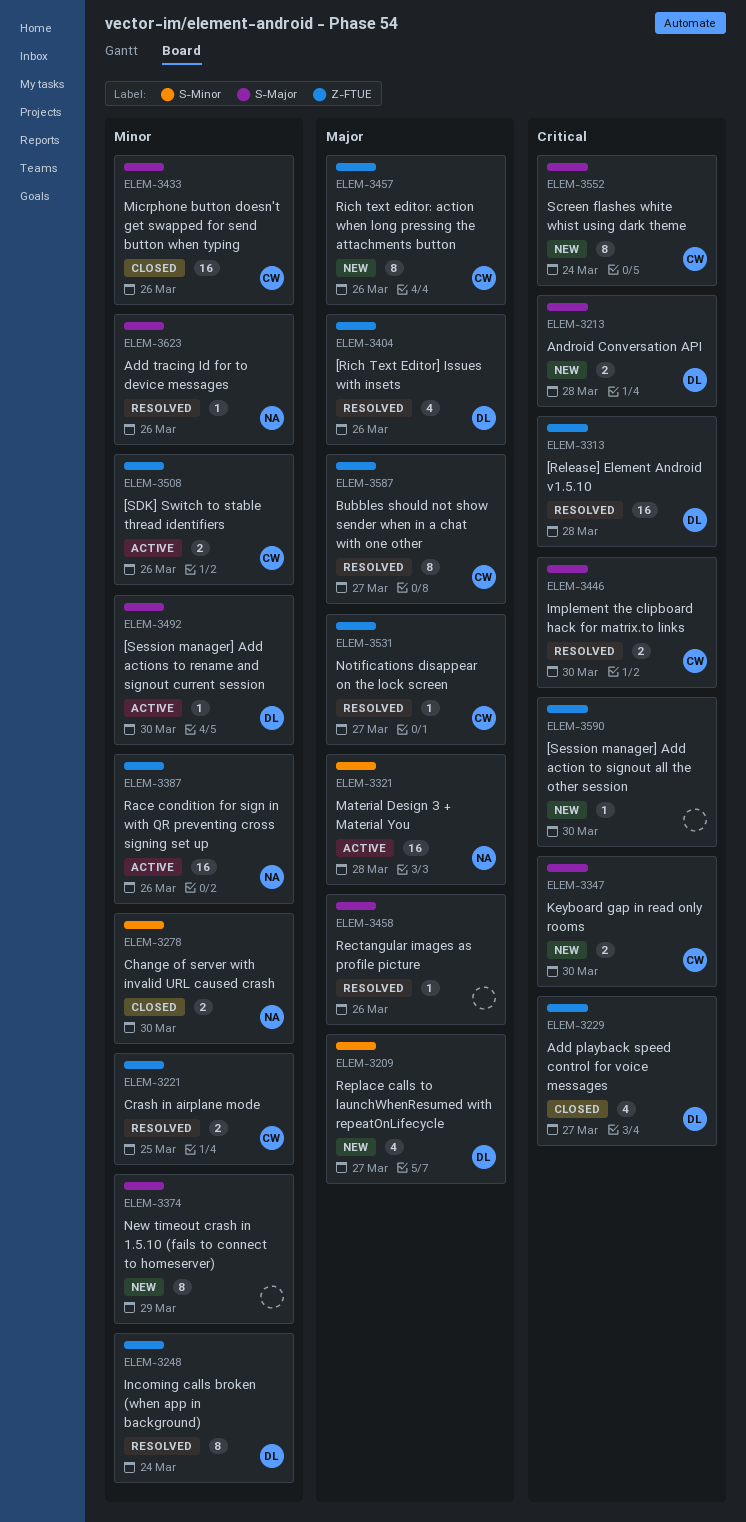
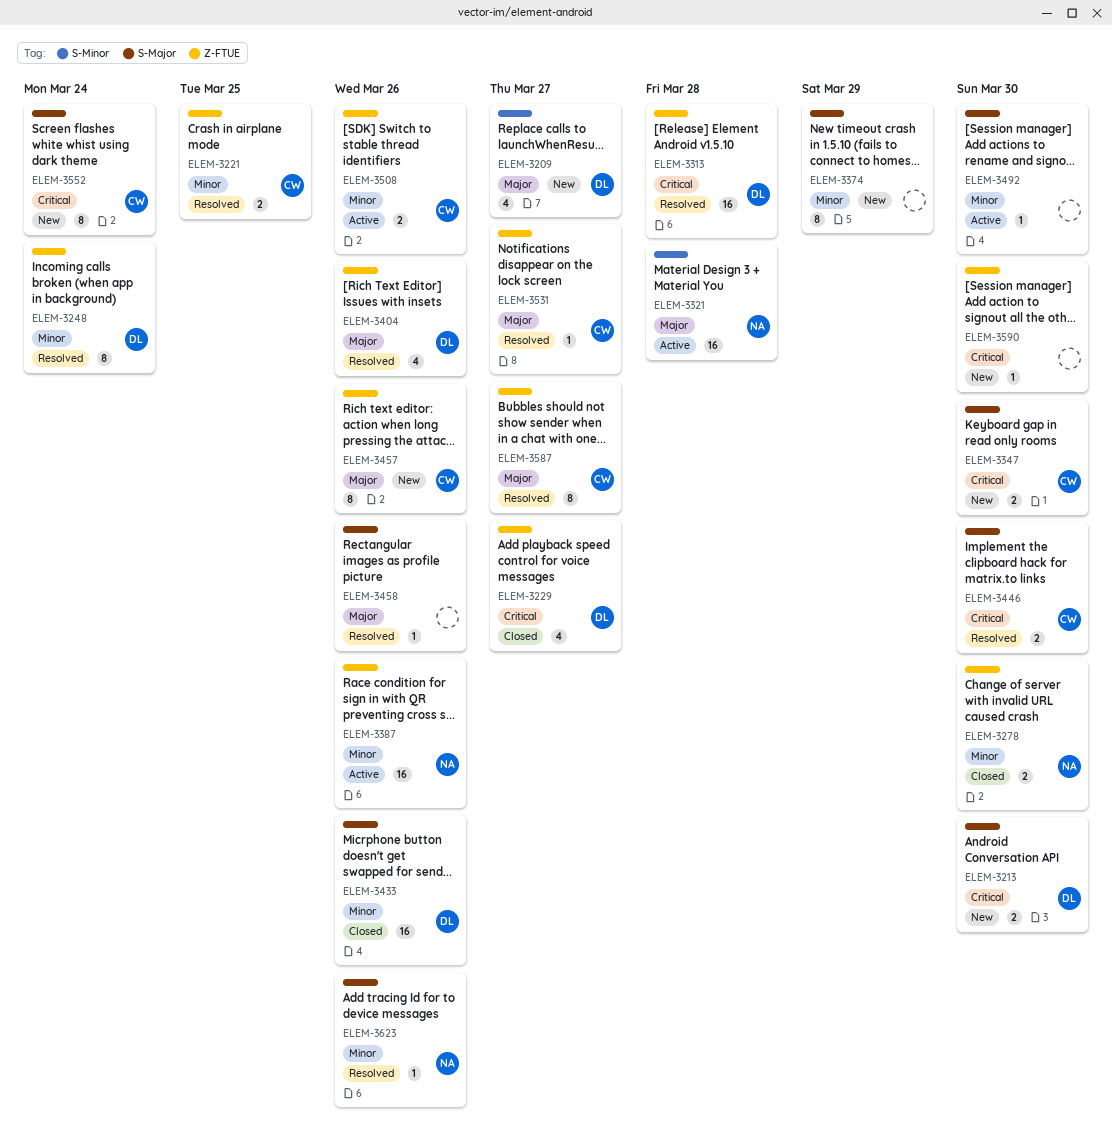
ELEM-3213, due: Mar 28 -> Mar 30
ELEM-3278, label: S-Minor -> Z-FTUE
ELEM-3433, owner: CW -> DL
ELEM-3492, owner: DL -> none

